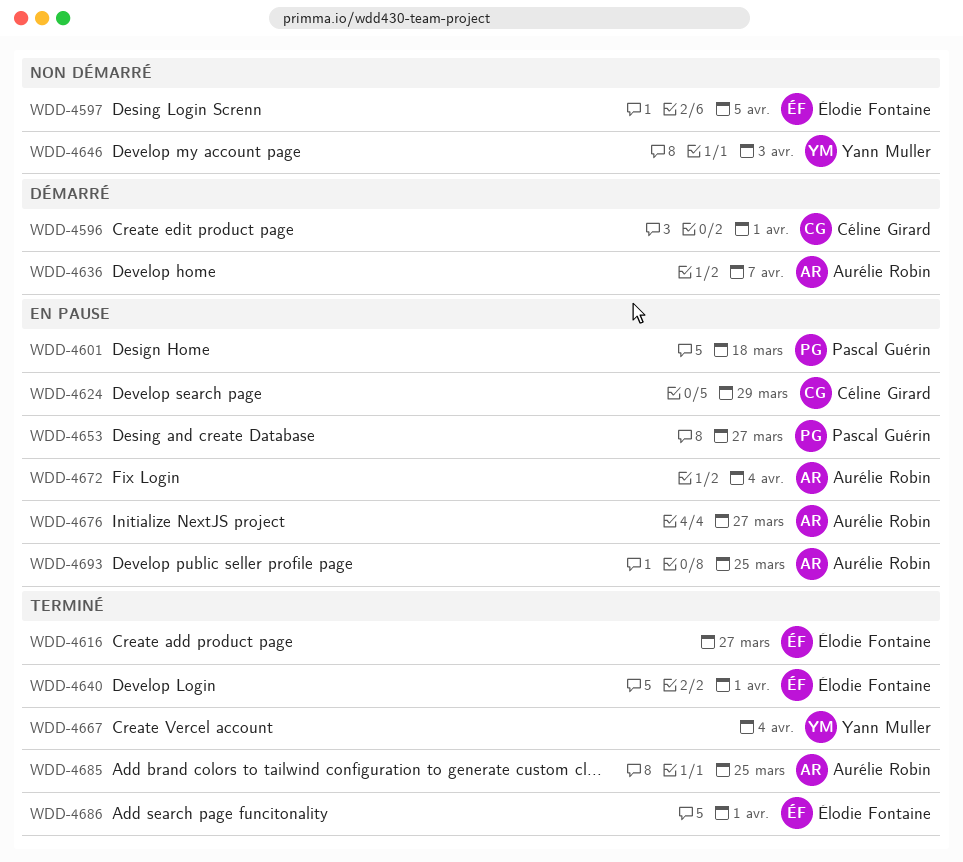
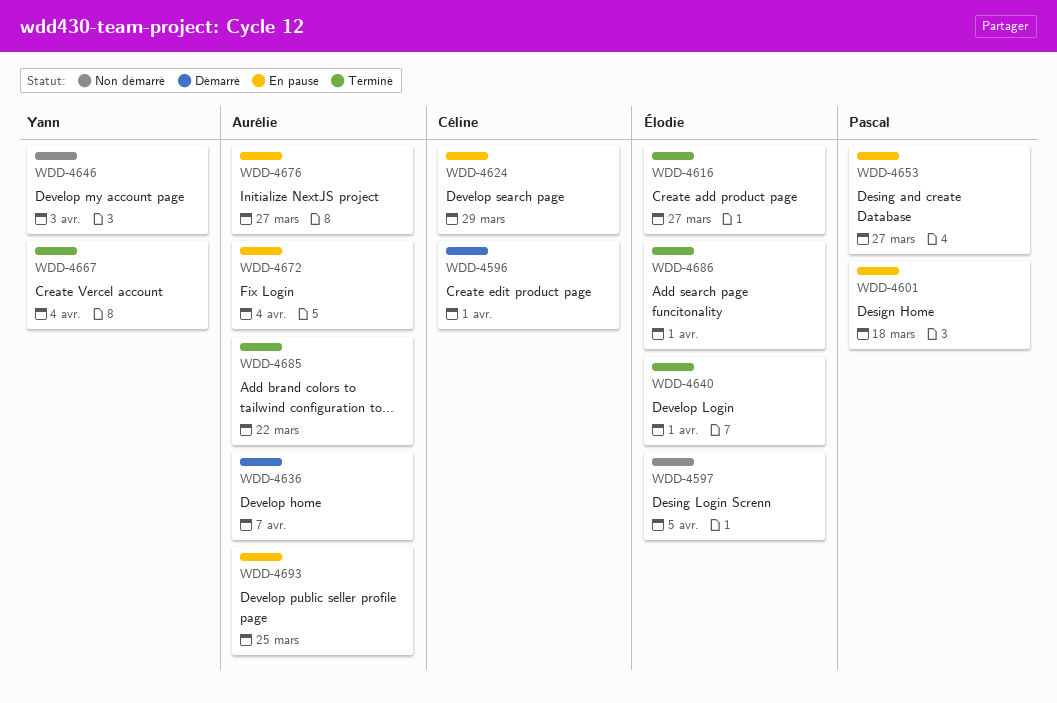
WDD-4685, due: Mar 25 -> Mar 22

